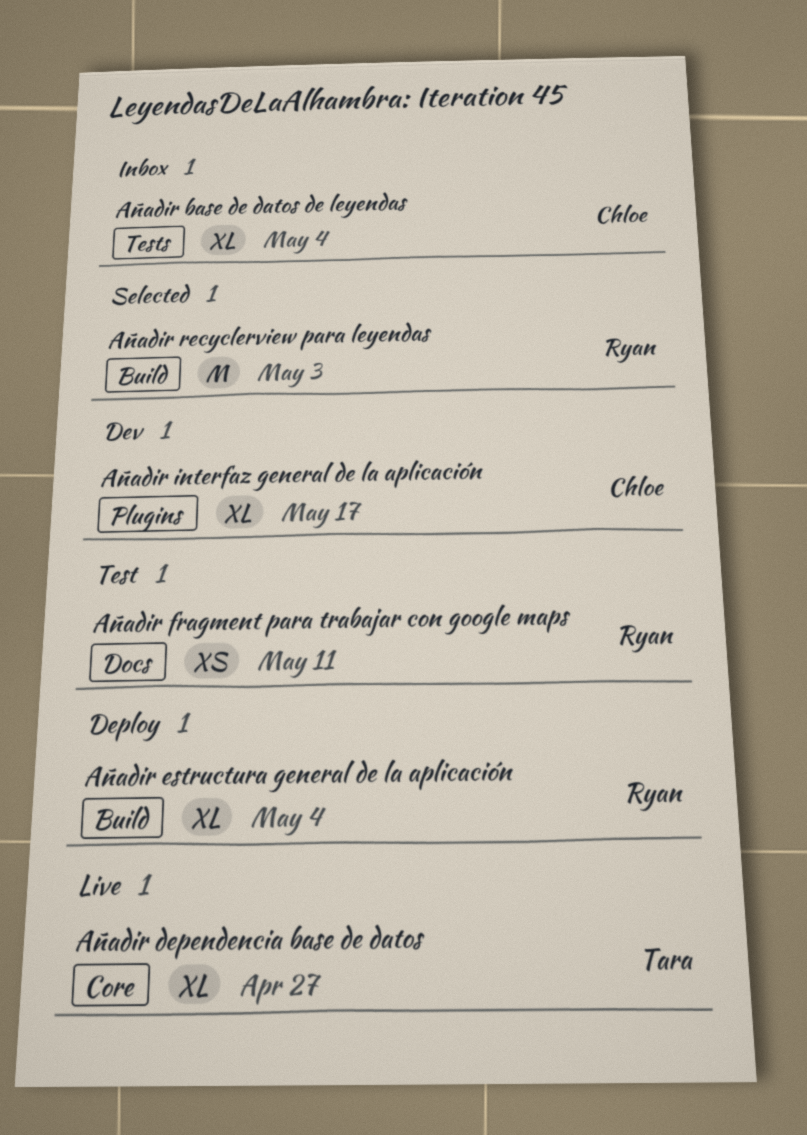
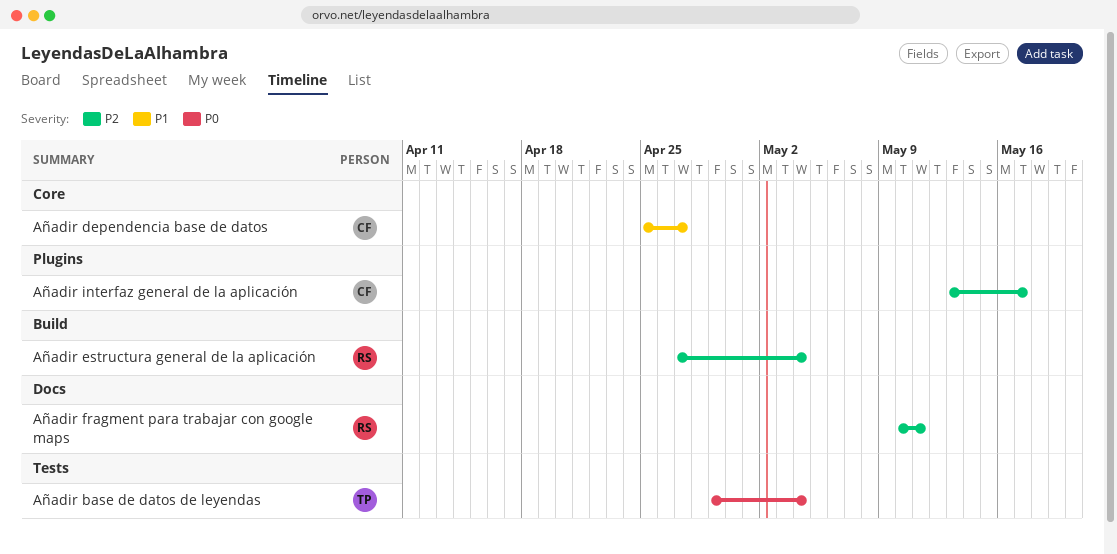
Añadir base de datos de leyendas, owner: Chloe -> Tara
Añadir dependencia base de datos, owner: Tara -> Chloe
Añadir recyclerview para leyendas: present -> none

